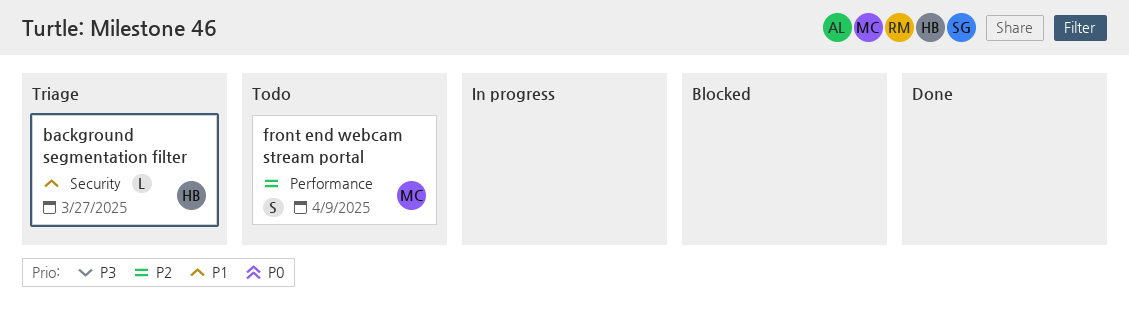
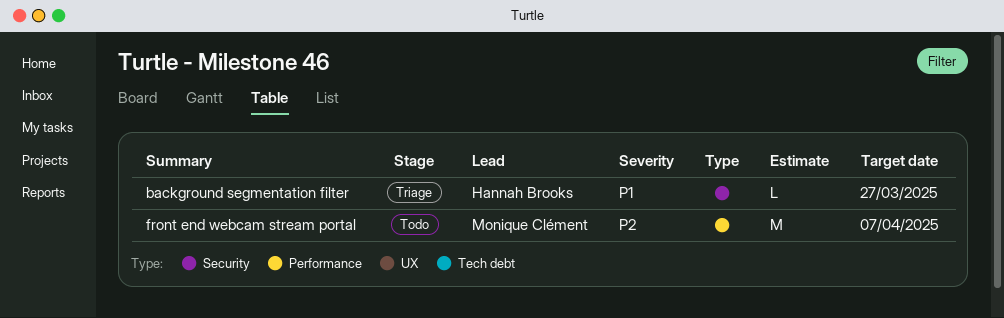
front end webcam stream portal, estimate: S -> M
front end webcam stream portal, due: Apr 9 -> Apr 7

